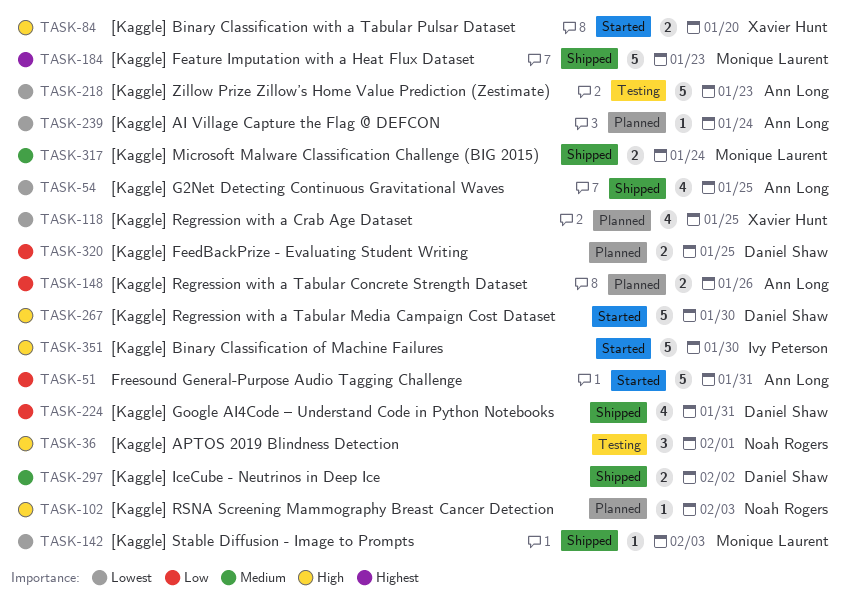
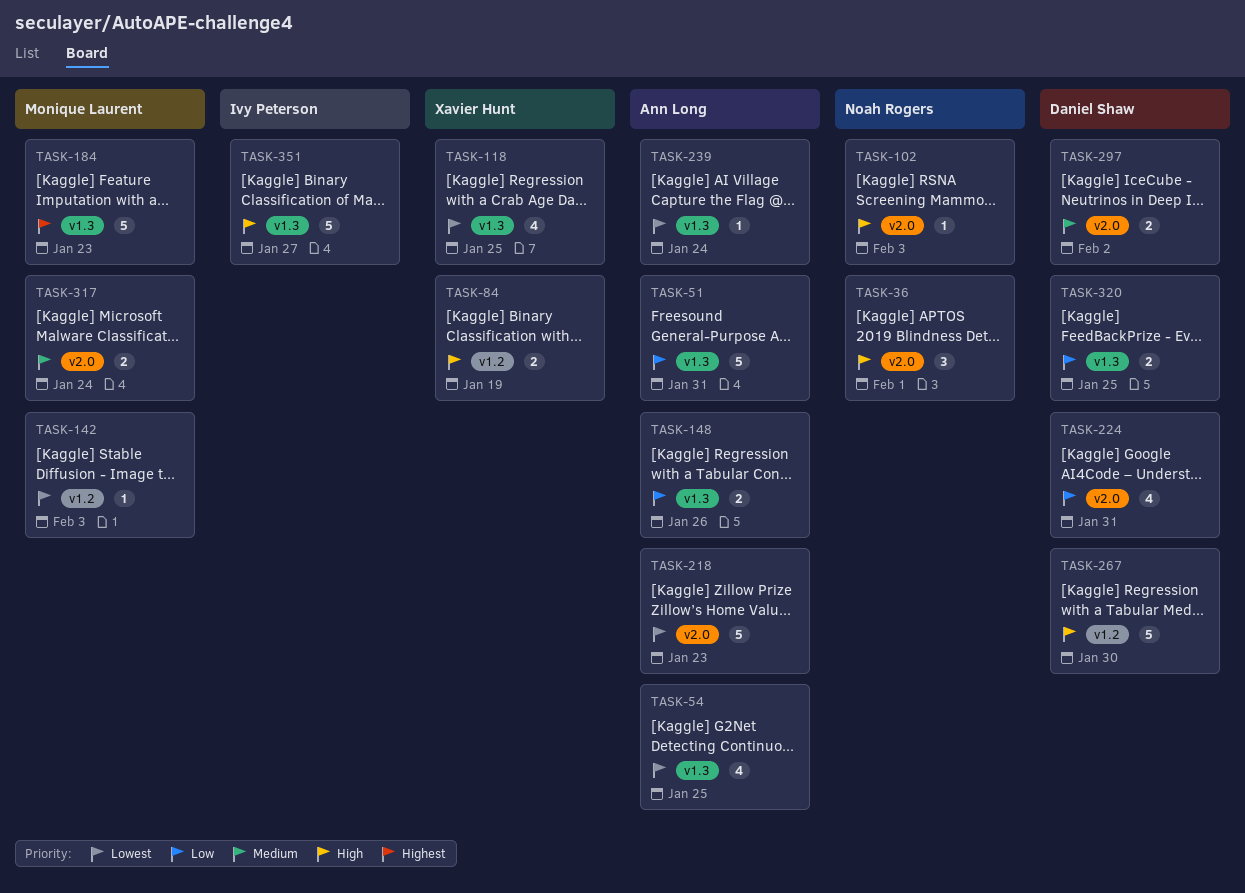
TASK-84, due: Jan 20 -> Jan 19
TASK-351, due: Jan 30 -> Jan 27

